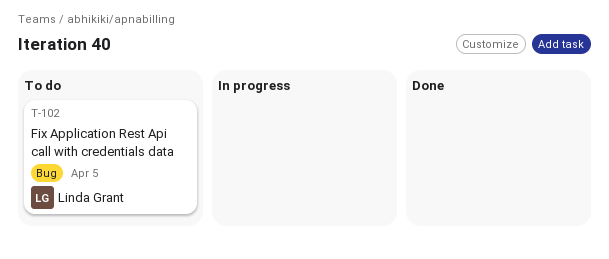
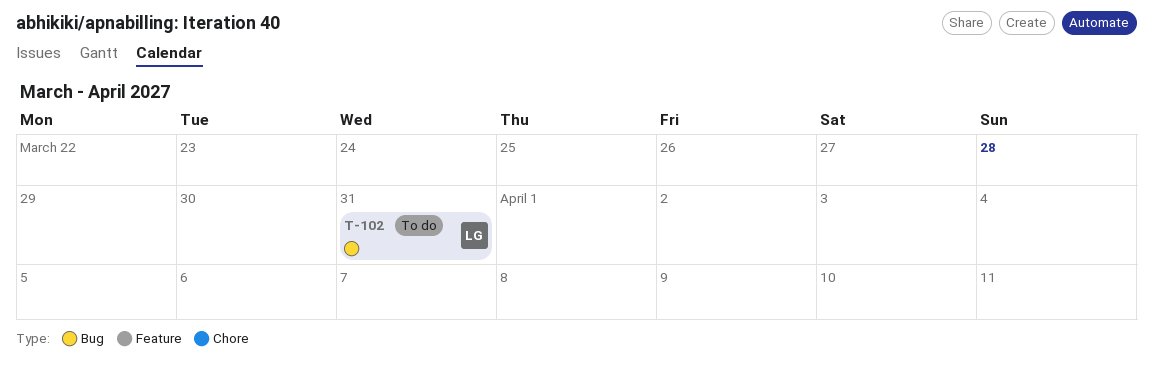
T-102, due: Apr 5 -> Mar 31

